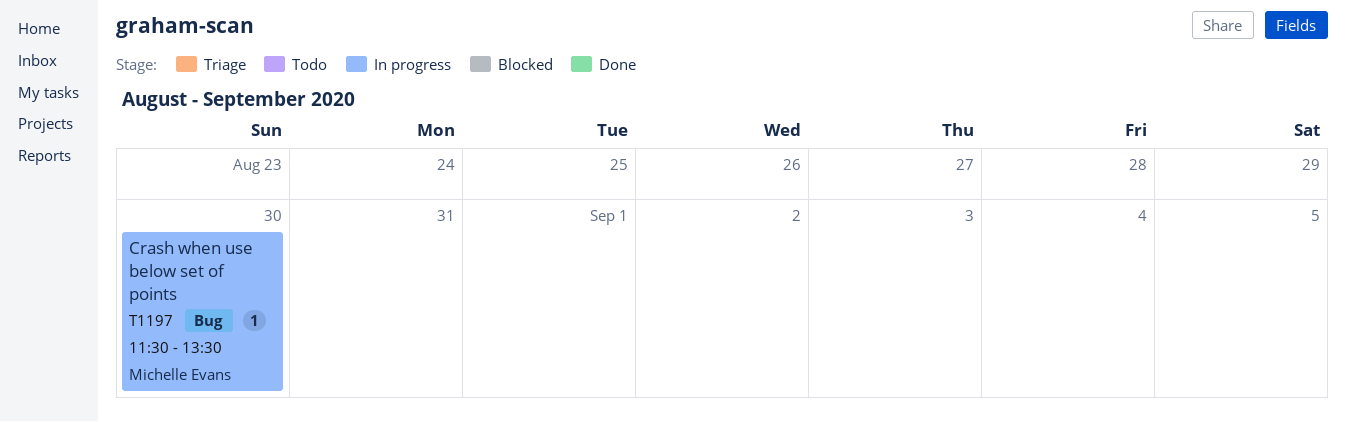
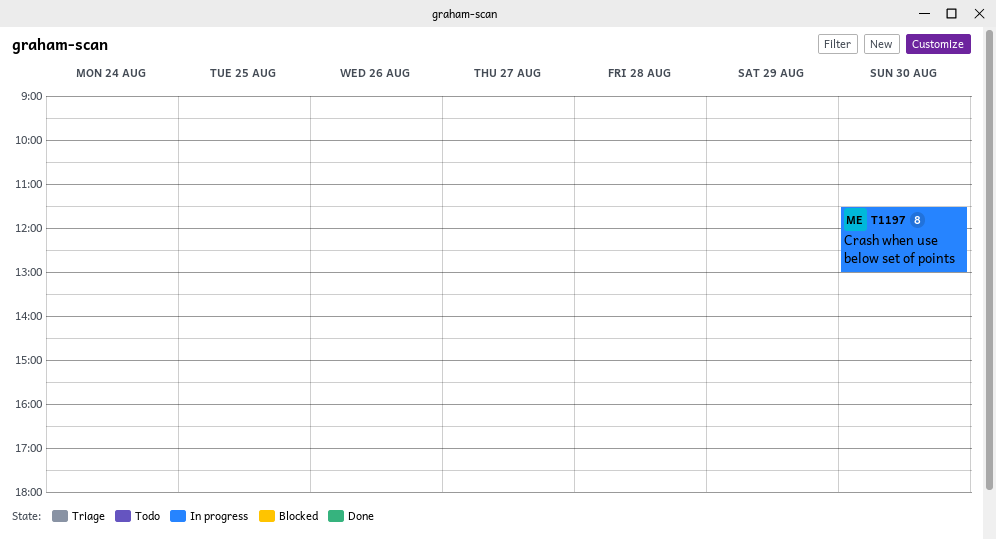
T1197, estimate: 1 -> 8
T1197, ends: 13:30 -> 13:00

